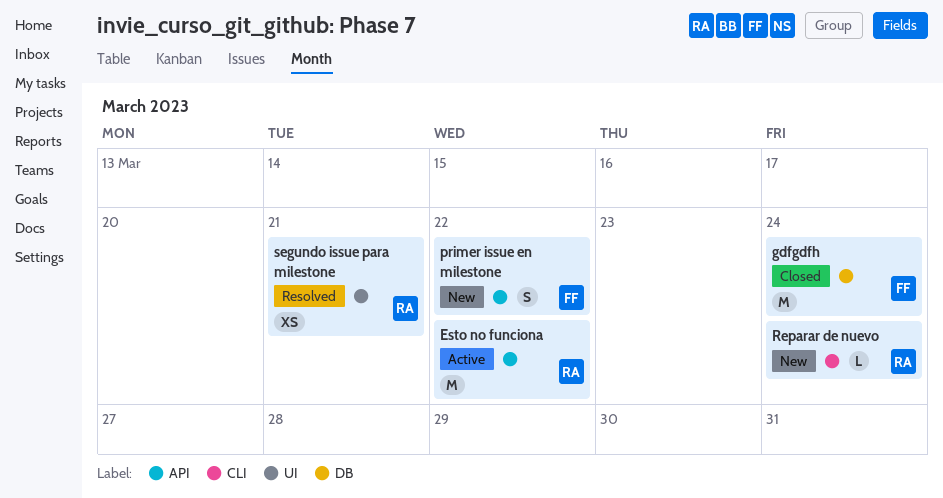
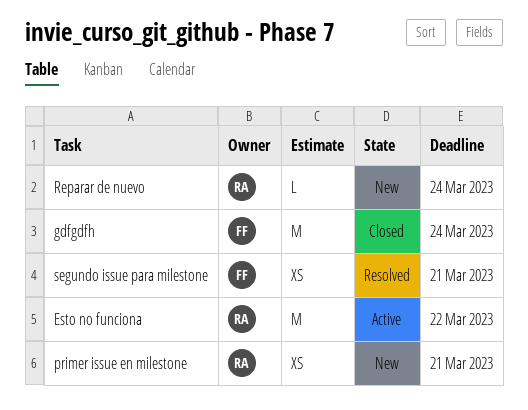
primer issue en milestone, owner: FF -> RA
primer issue en milestone, estimate: S -> XS
primer issue en milestone, due: Mar 22 -> Mar 21
segundo issue para milestone, owner: RA -> FF

